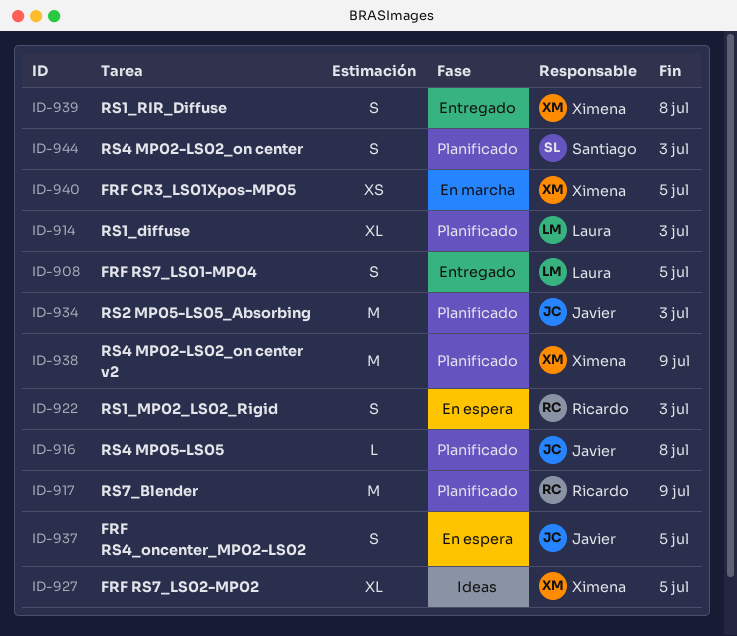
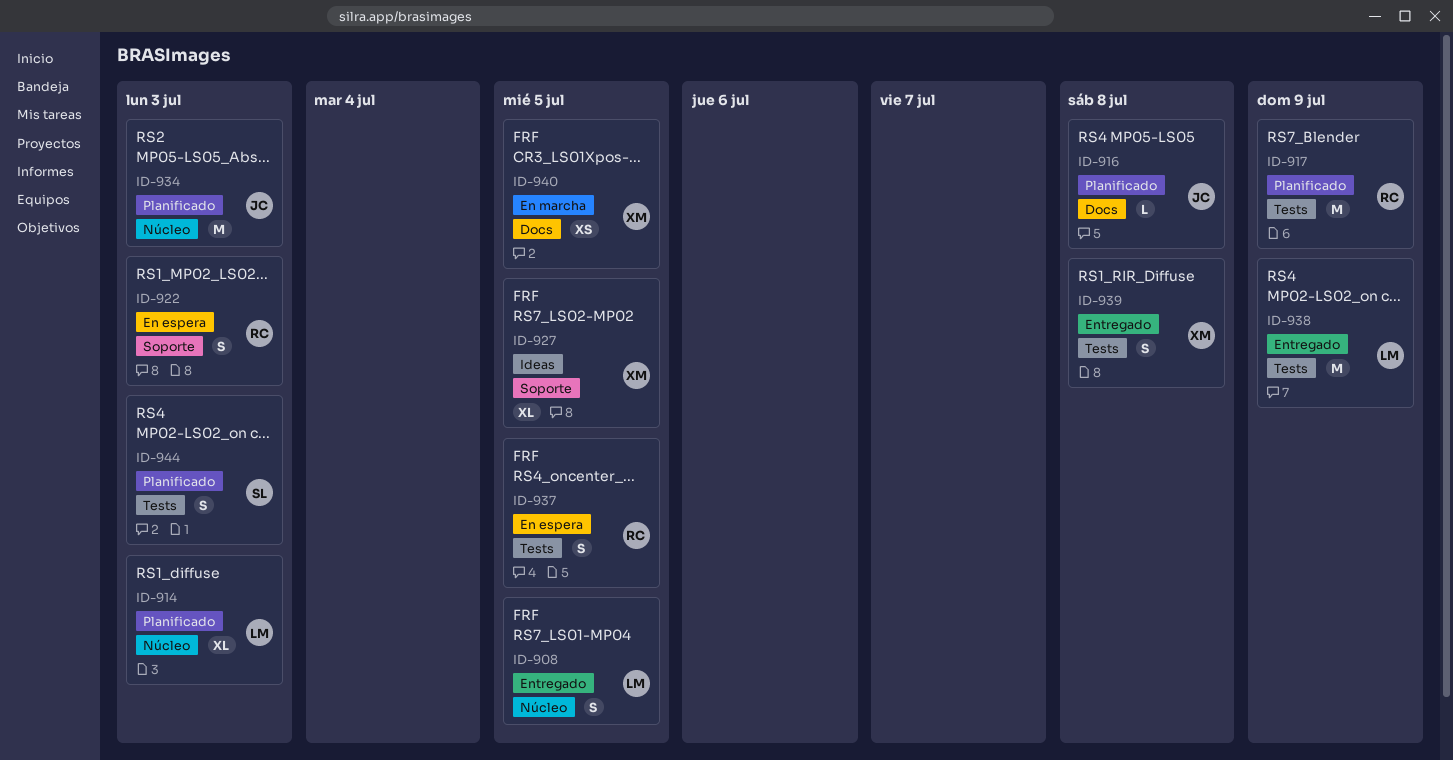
ID-937, owner: Javier -> Ricardo
ID-938, status: Planificado -> Entregado
ID-938, owner: Ximena -> Laura

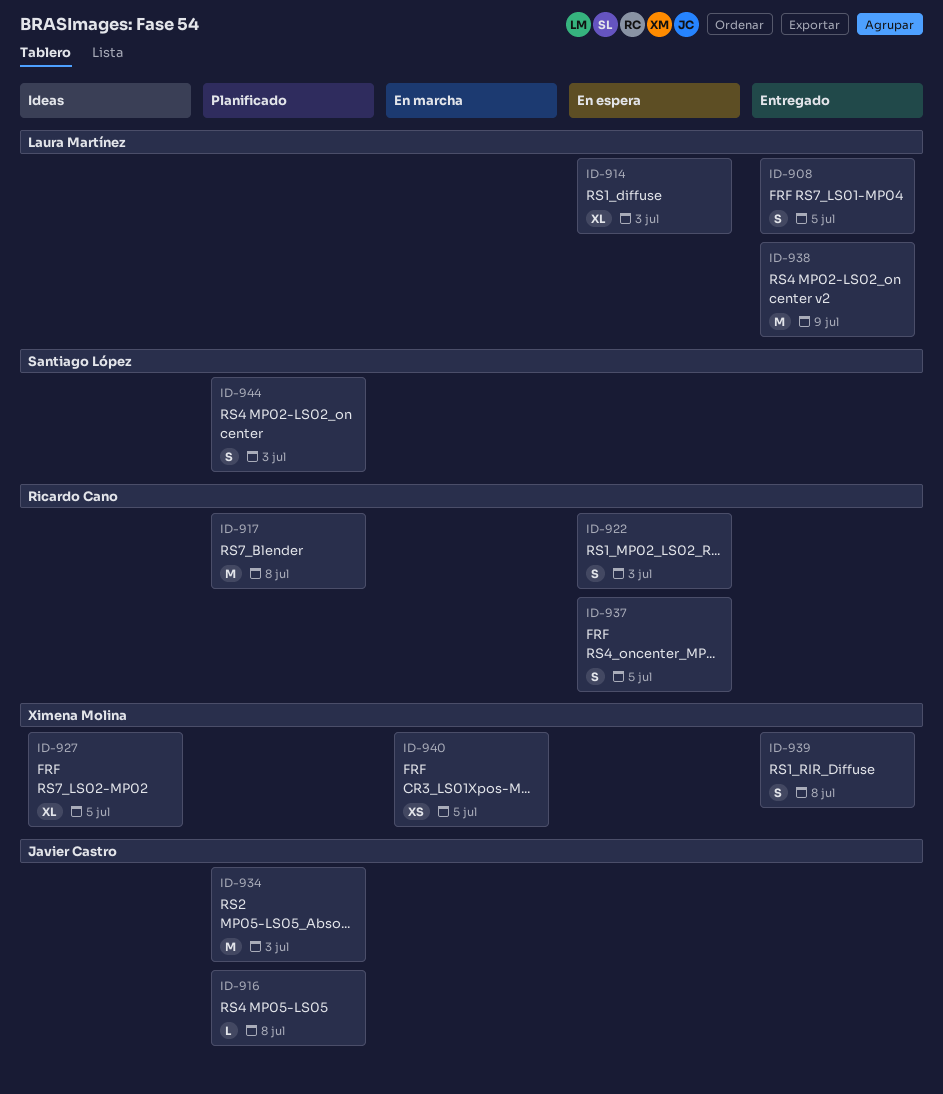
ID-914, status: Planificado -> En espera
ID-917, due: Jul 9 -> Jul 8

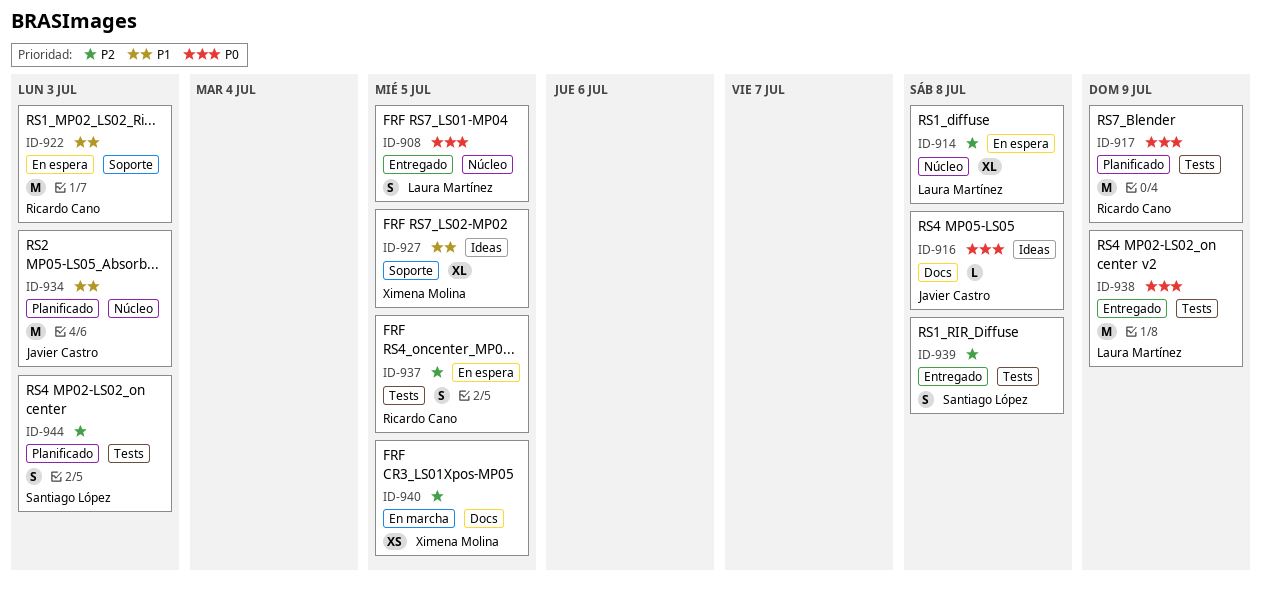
ID-914, due: Jul 3 -> Jul 8
ID-916, status: Planificado -> Ideas
ID-917, due: Jul 8 -> Jul 9
ID-922, estimate: S -> M
ID-939, owner: Ximena Molina -> Santiago López

